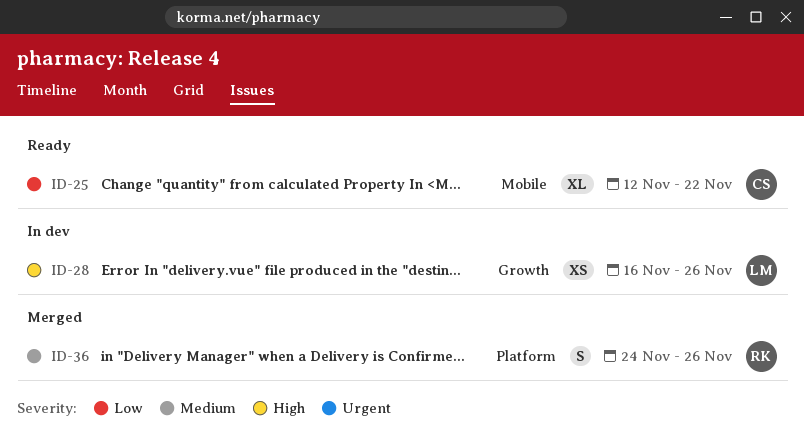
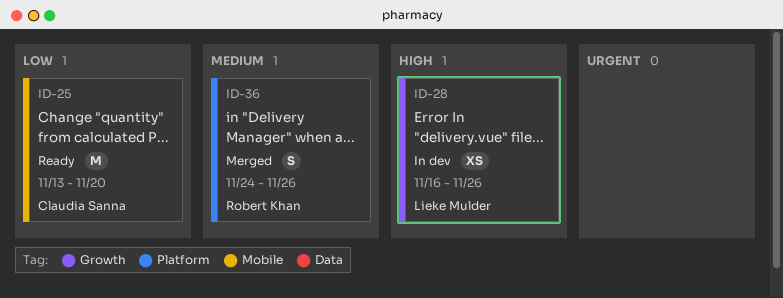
ID-25, estimate: XL -> M
ID-25, start: Nov 12 -> Nov 13
ID-25, due: Nov 22 -> Nov 20

